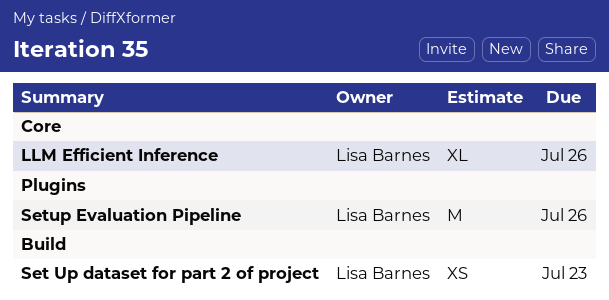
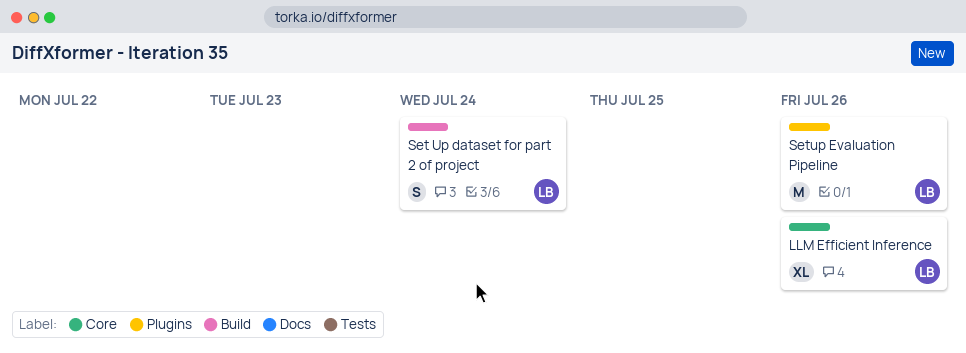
Set Up dataset for part 2 of project, estimate: XS -> S
Set Up dataset for part 2 of project, due: Jul 23 -> Jul 24

